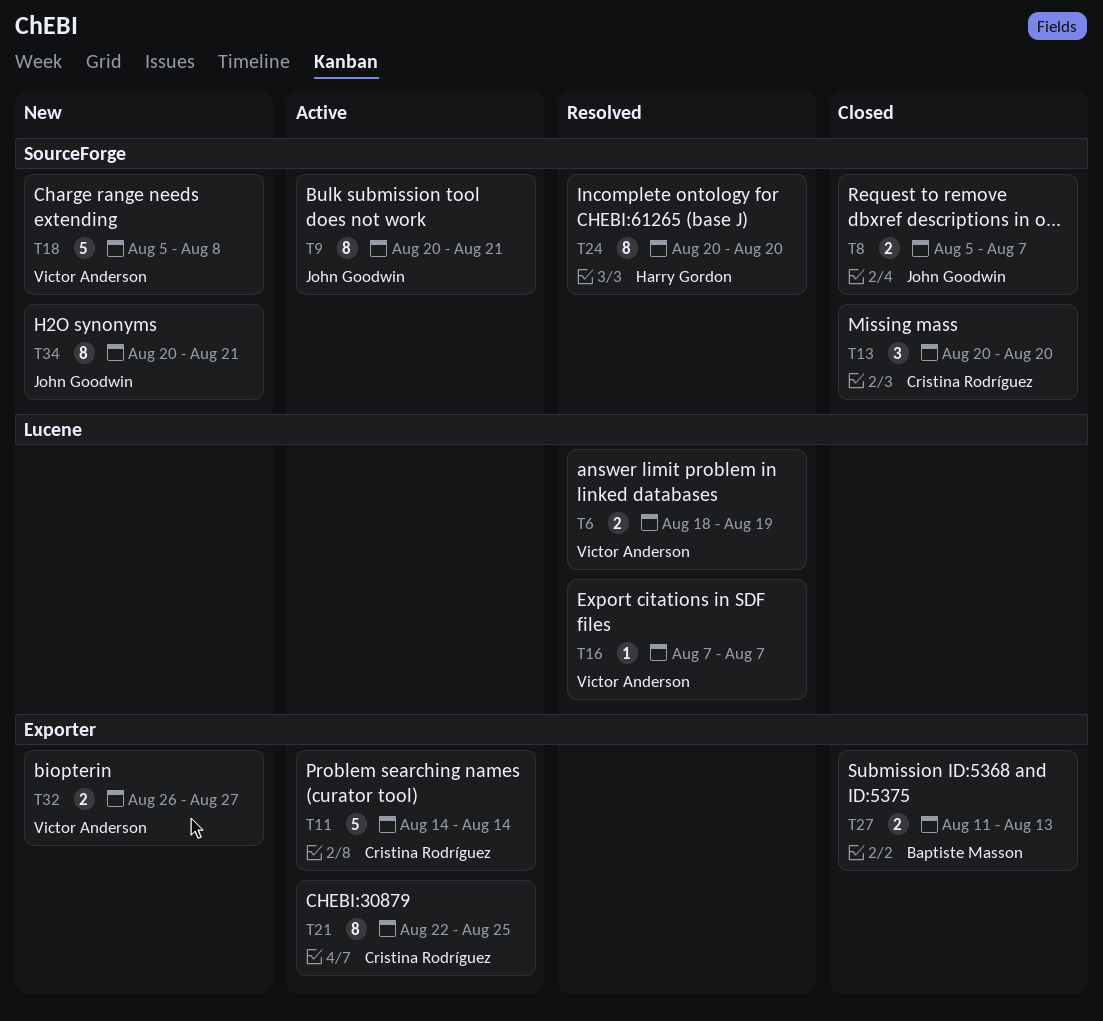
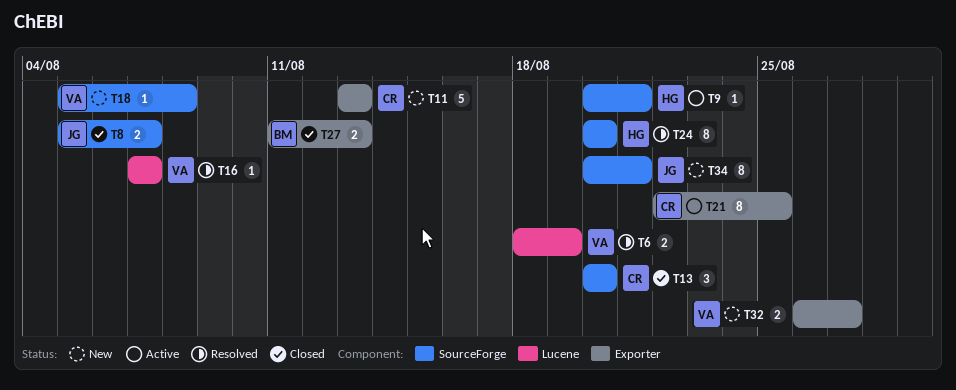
T9, owner: John Goodwin -> Harry Gordon
T9, estimate: 8 -> 1
T11, status: Active -> New
T11, start: Aug 14 -> Aug 13
T11, due: Aug 14 -> Aug 13
T18, estimate: 5 -> 1

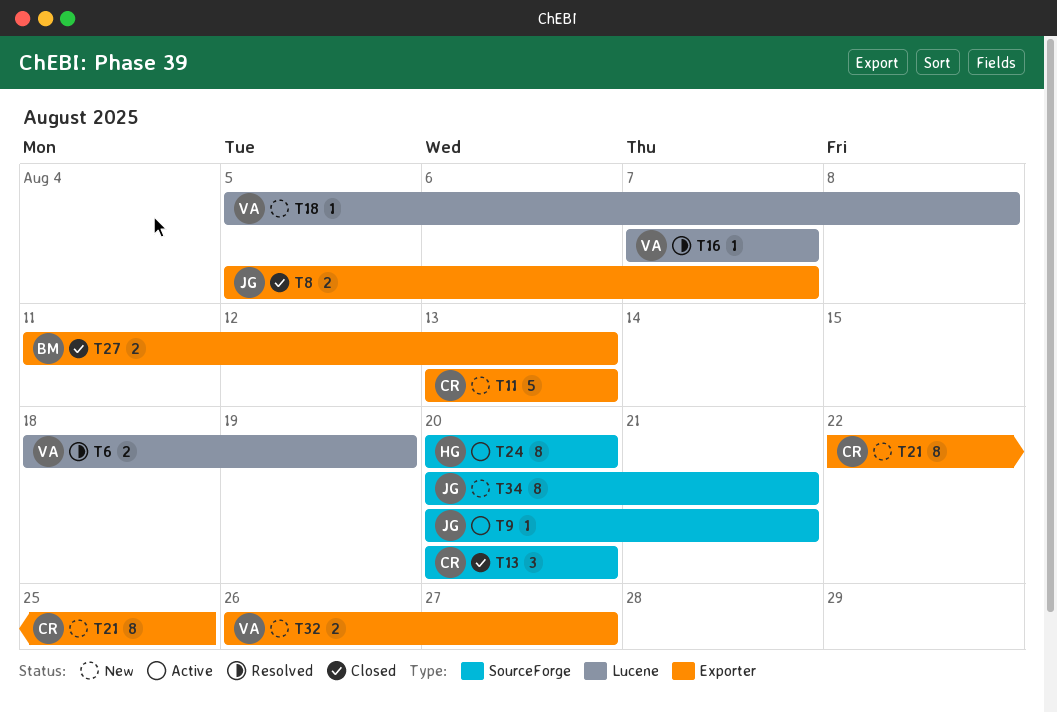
T8, label: SourceForge -> Exporter
T9, owner: HG -> JG
T18, label: SourceForge -> Lucene
T21, status: Active -> New
T24, status: Resolved -> Active

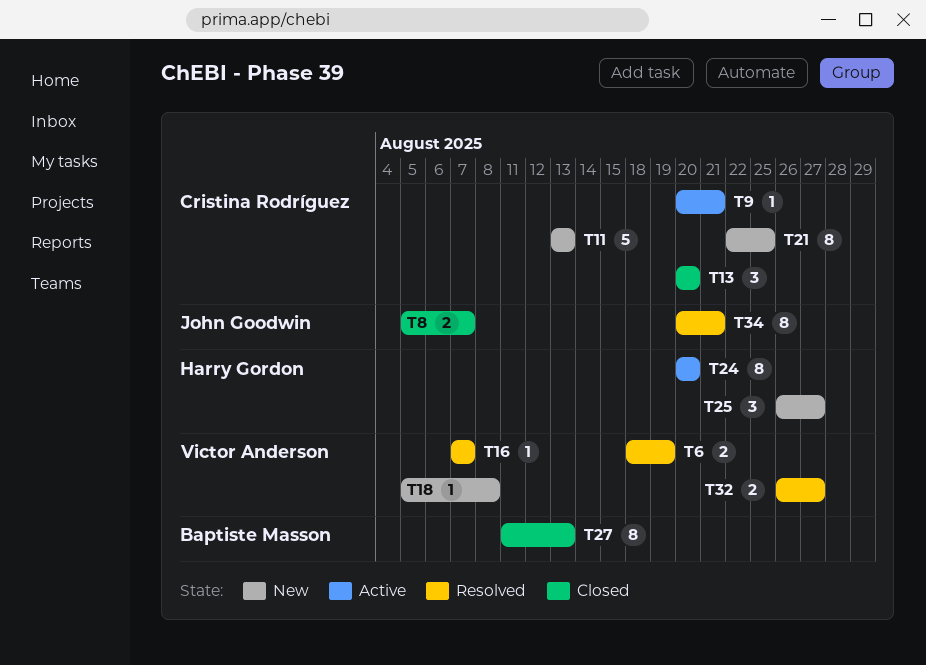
T9, owner: John Goodwin -> Cristina Rodríguez
T25: none -> present
T27, estimate: 2 -> 8
T32, status: New -> Resolved
T34, status: New -> Resolved

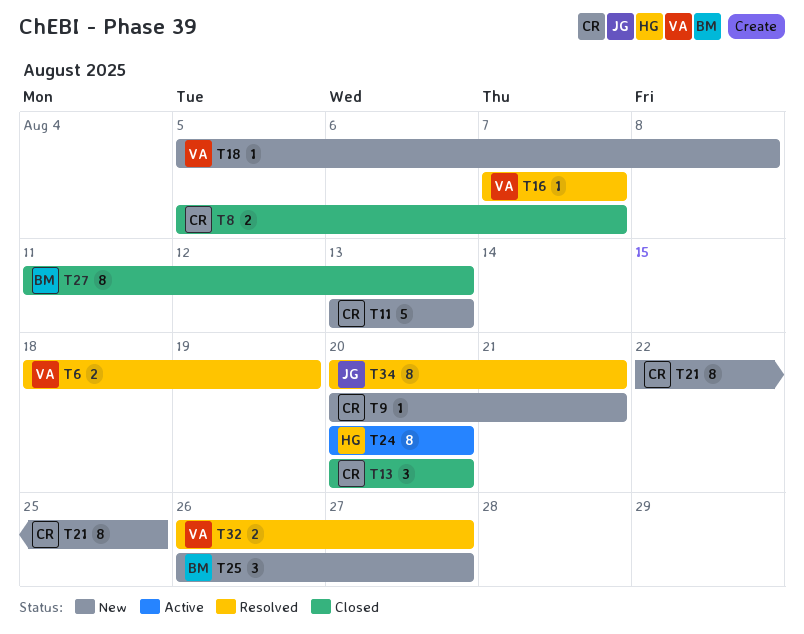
T8, owner: John Goodwin -> Cristina Rodríguez
T9, status: Active -> New
T25, owner: Harry Gordon -> Baptiste Masson

